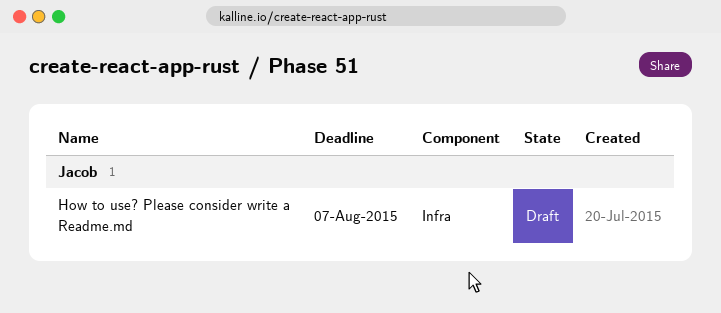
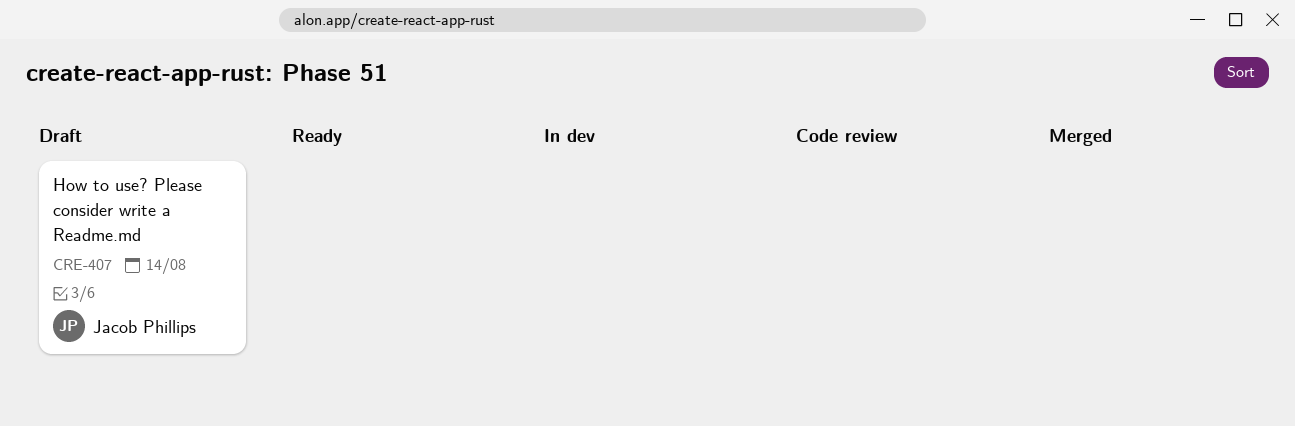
How to use? Please consider write a Readme.md, due: Aug 7 -> Aug 14

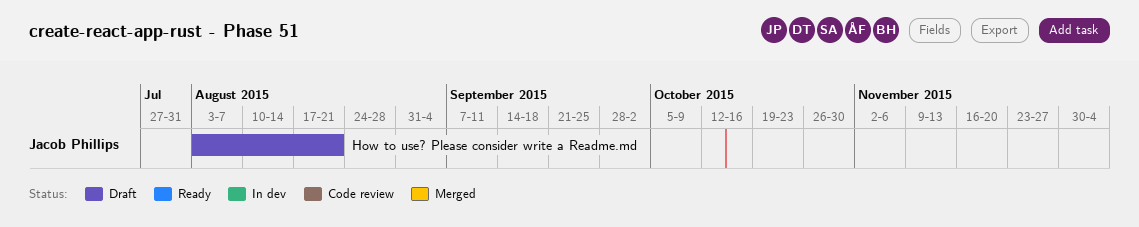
How to use? Please consider write a Readme.md, due: Aug 14 -> Aug 21

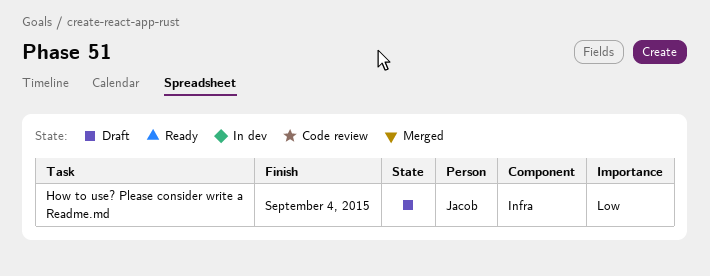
How to use? Please consider write a Readme.md, due: Aug 21 -> Sep 4

